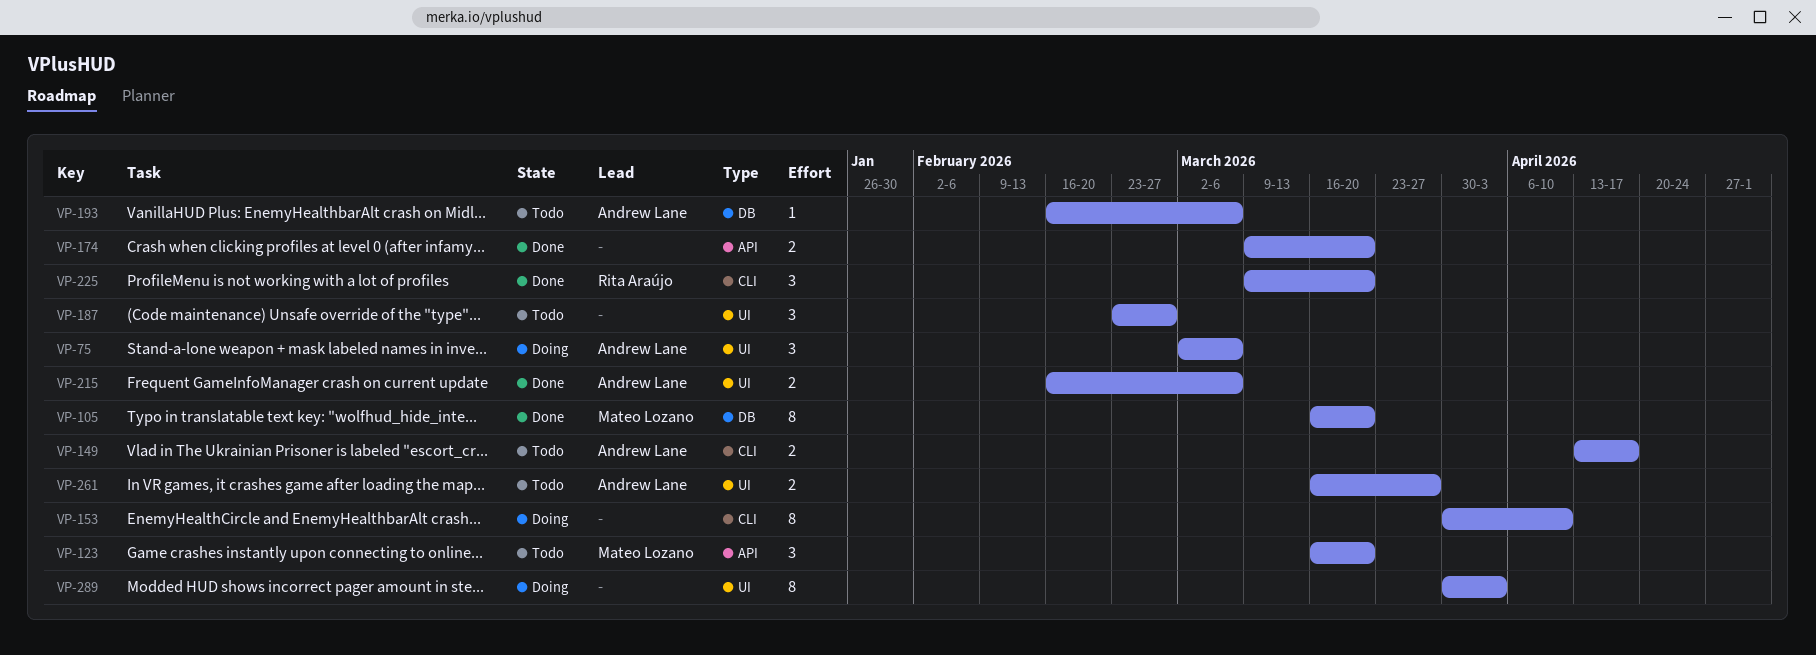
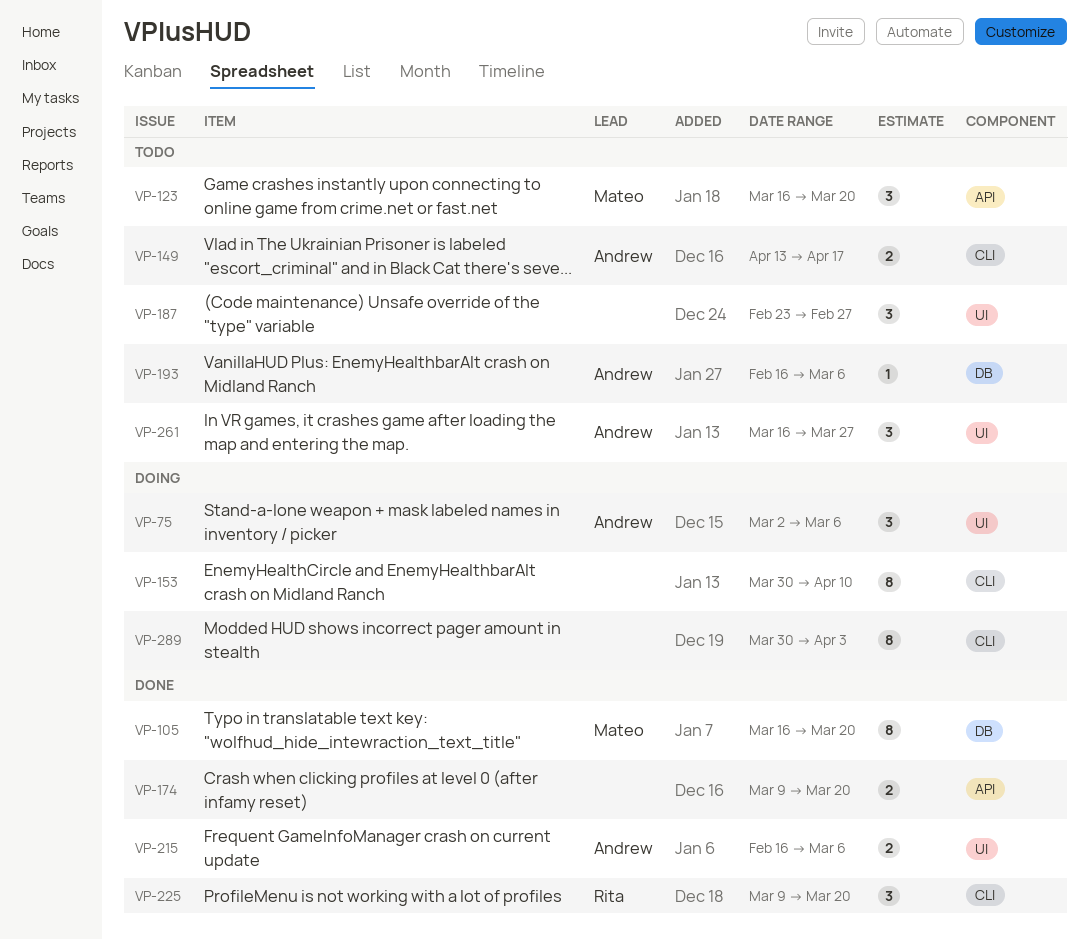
VP-261, estimate: 2 -> 3
VP-289, label: UI -> CLI

